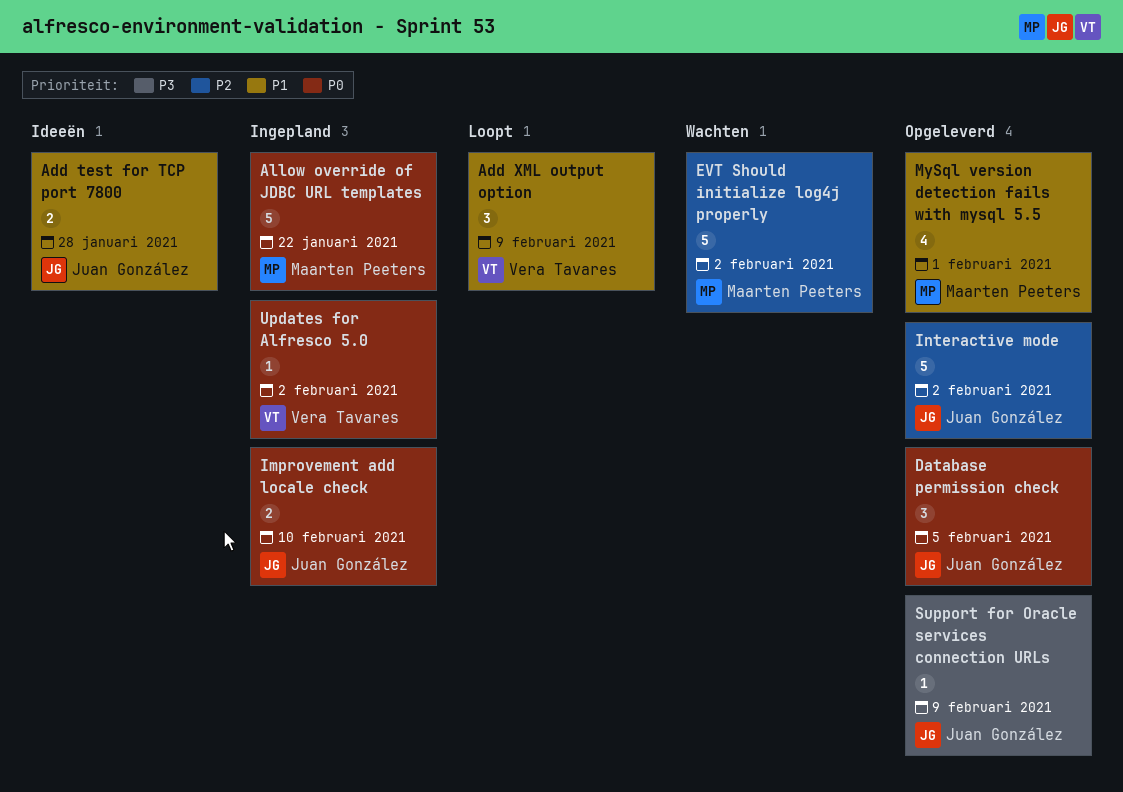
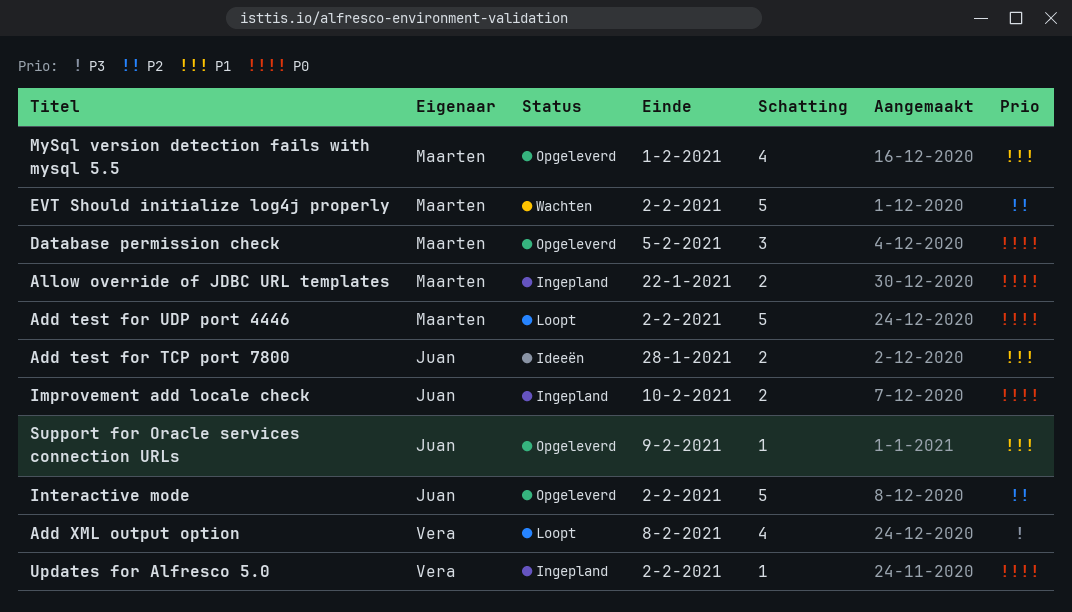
Add test for UDP port 4446: none -> present
Add XML output option, priority: P1 -> P3
Add XML output option, estimate: 3 -> 4
Add XML output option, due: Feb 9 -> Feb 8
Allow override of JDBC URL templates, estimate: 5 -> 2
Database permission check, owner: Juan González -> Maarten Peeters
Support for Oracle services connection URLs, priority: P3 -> P1

